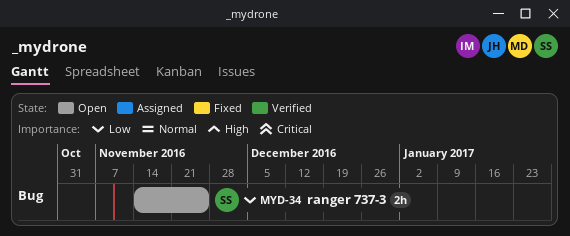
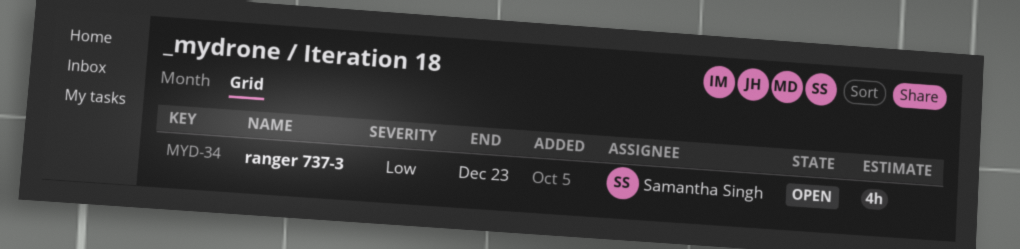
MYD-34, estimate: 2h -> 4h
MYD-34, due: Nov 25 -> Dec 23

